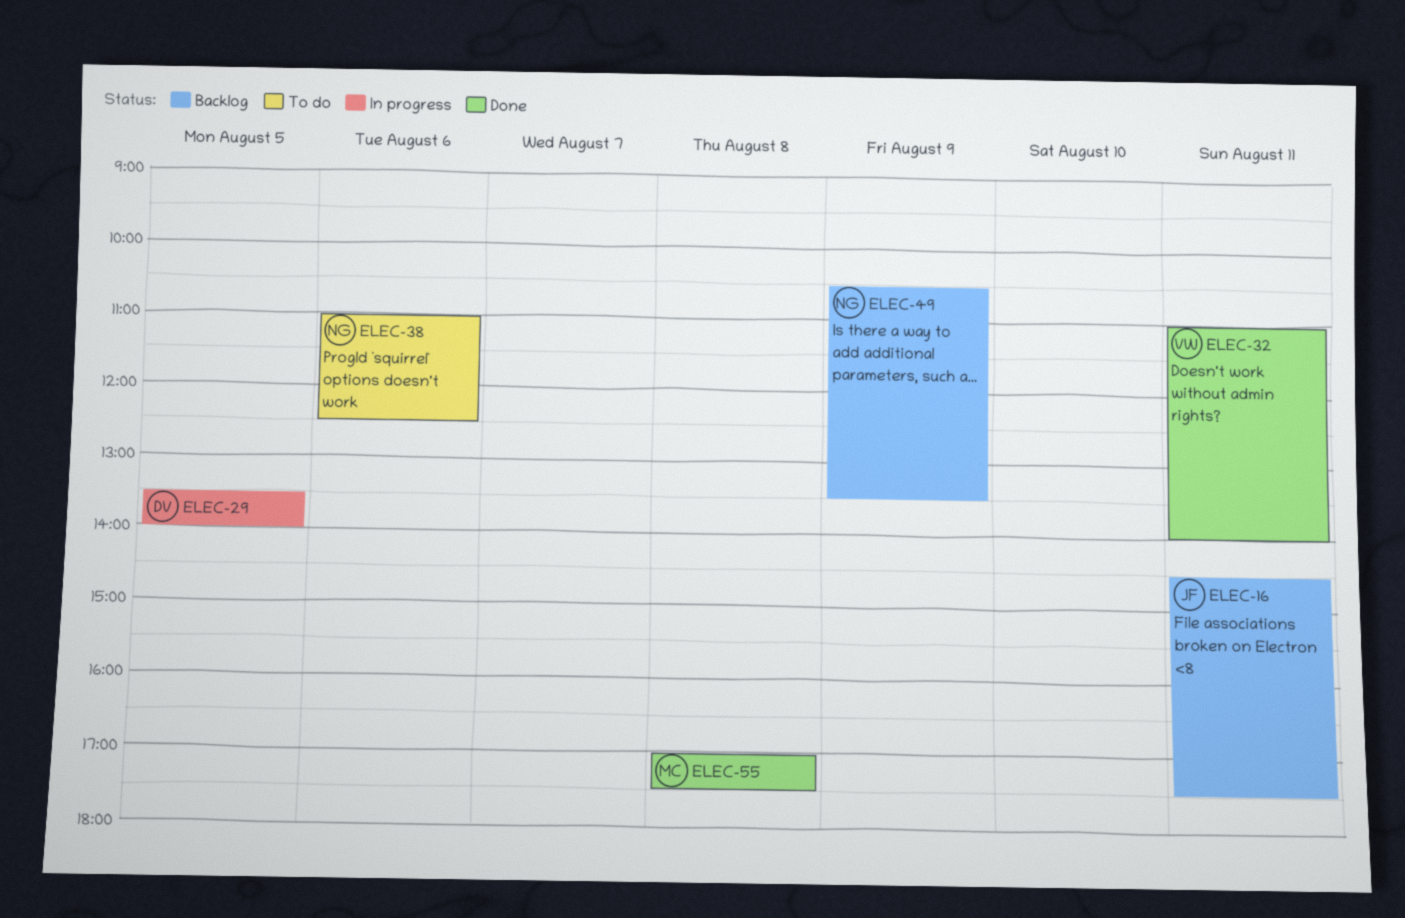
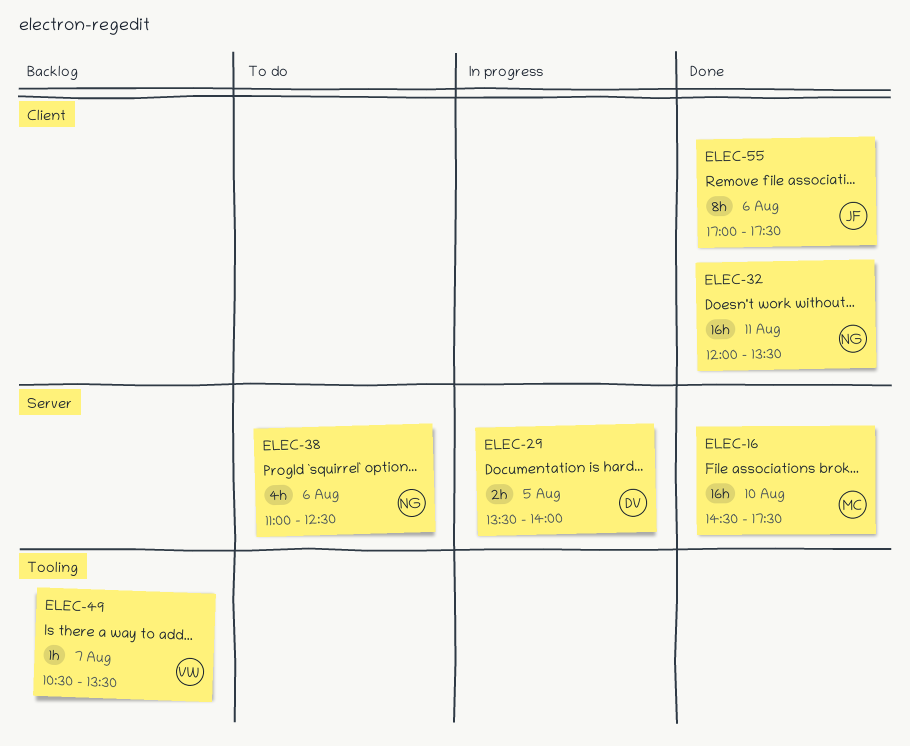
ELEC-16, status: Backlog -> Done
ELEC-16, owner: JF -> MC
ELEC-16, day: Aug 11 -> Aug 10
ELEC-32, owner: VW -> NG
ELEC-32, begins: 11:00 -> 12:00
ELEC-32, ends: 14:00 -> 13:30
ELEC-49, owner: NG -> VW
ELEC-49, day: Aug 9 -> Aug 7
ELEC-55, owner: MC -> JF
ELEC-55, day: Aug 8 -> Aug 6

